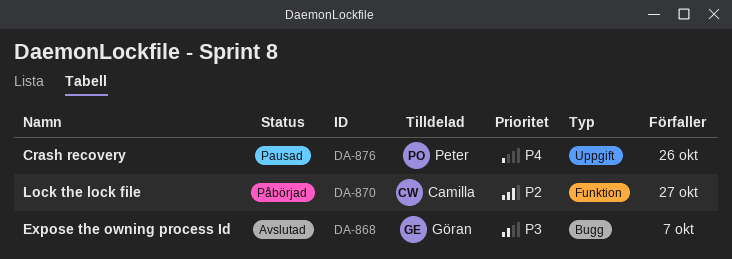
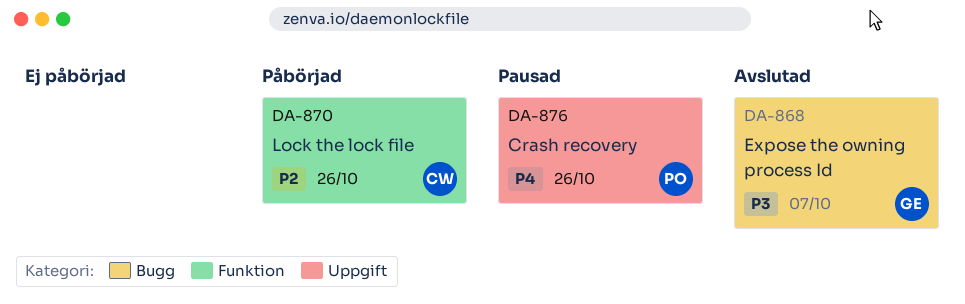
DA-870, due: Oct 27 -> Oct 26

